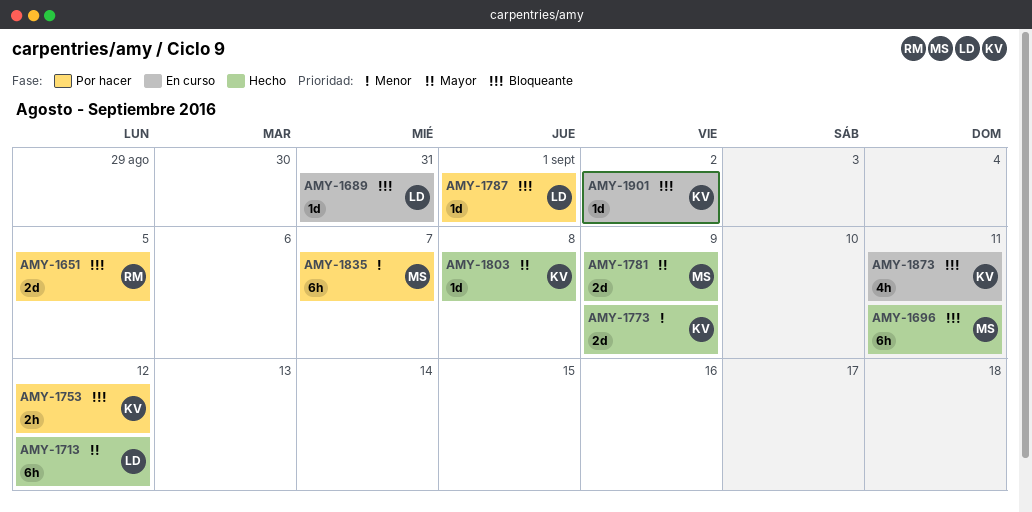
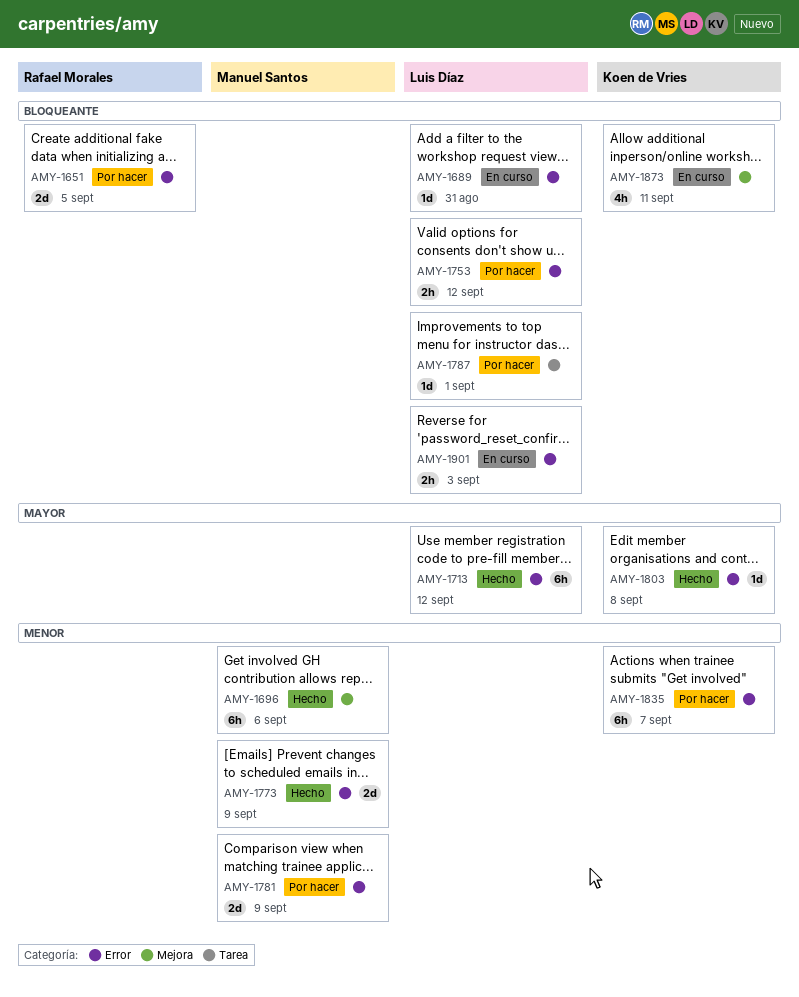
AMY-1696, priority: Bloqueante -> Menor
AMY-1696, due: Sep 11 -> Sep 6
AMY-1753, owner: Koen de Vries -> Luis Díaz
AMY-1773, owner: Koen de Vries -> Manuel Santos
AMY-1781, status: Hecho -> Por hacer
AMY-1781, priority: Mayor -> Menor
AMY-1835, owner: Manuel Santos -> Koen de Vries
AMY-1901, owner: Koen de Vries -> Luis Díaz
AMY-1901, estimate: 1d -> 2h
AMY-1901, due: Sep 2 -> Sep 3

